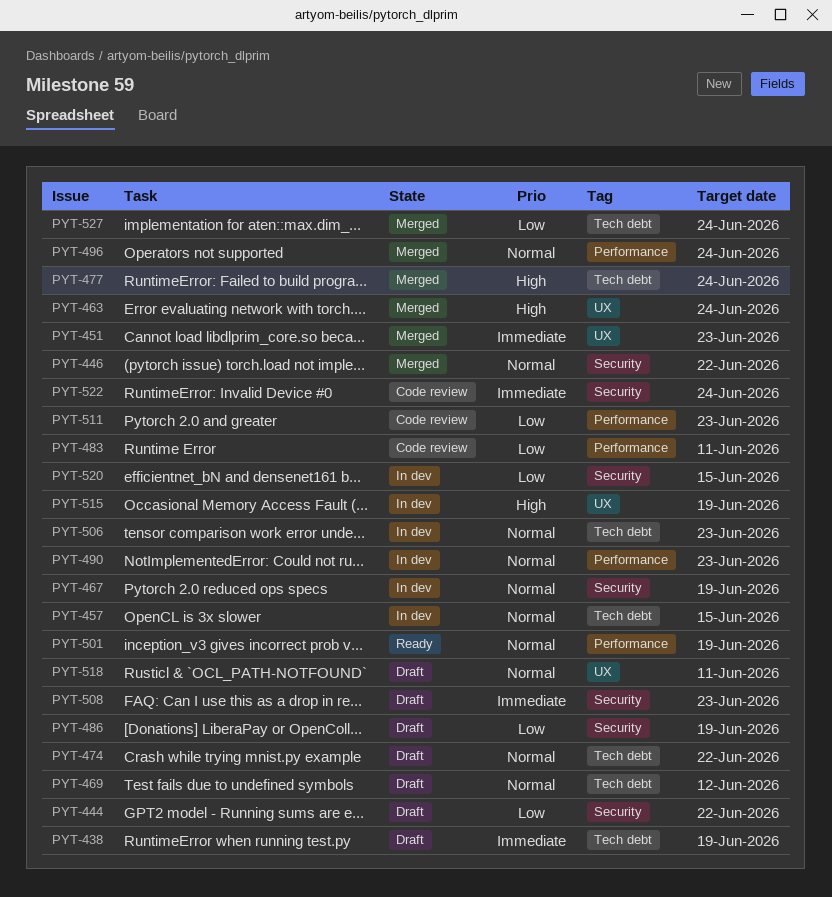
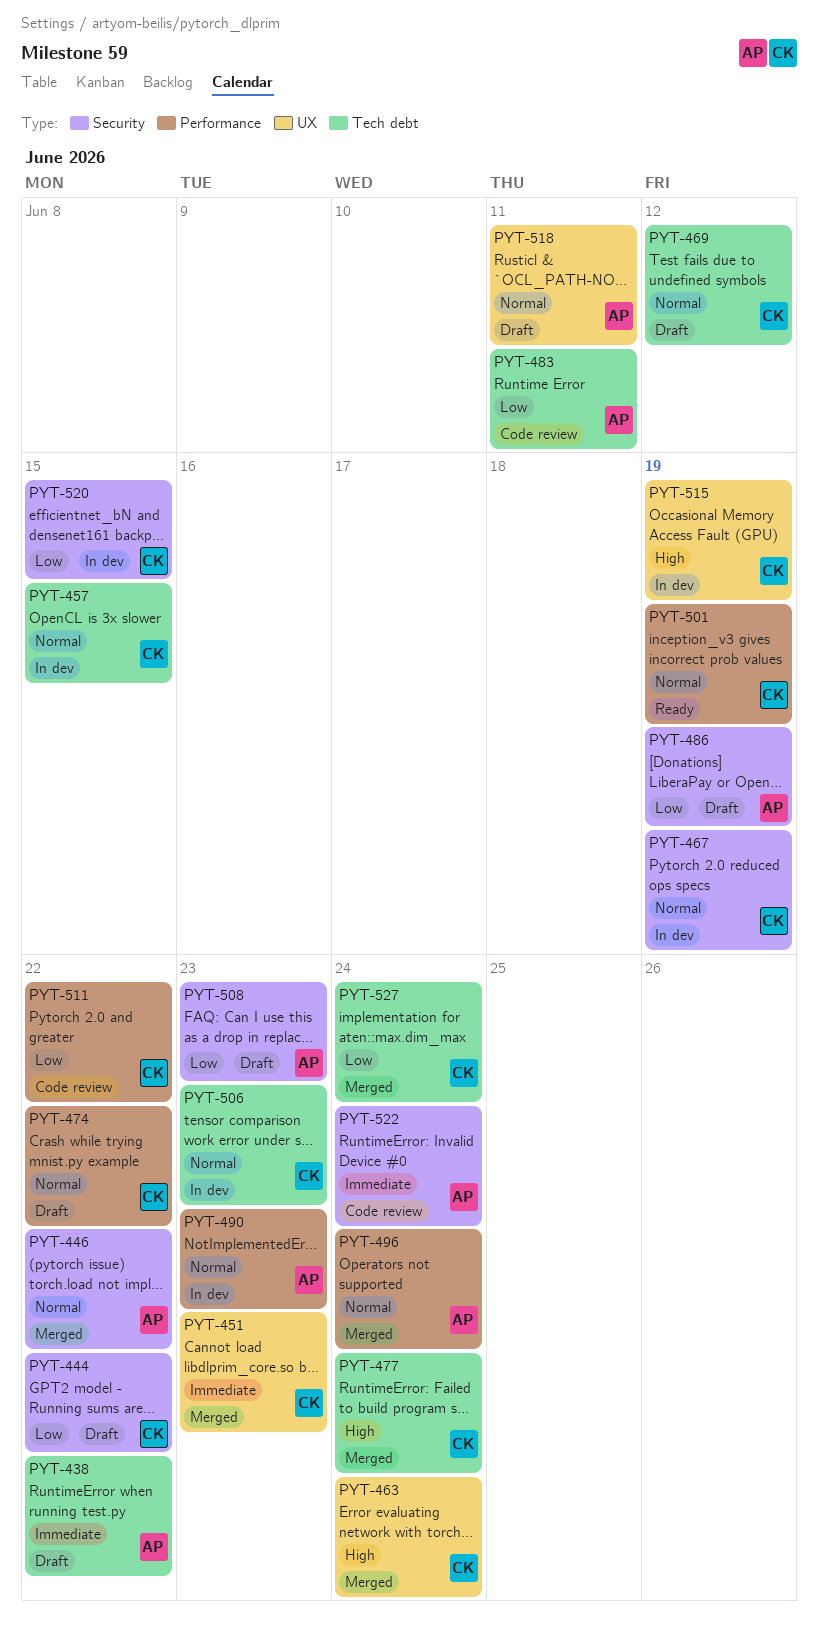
PYT-438, due: Jun 19 -> Jun 22
PYT-474, label: Tech debt -> Performance
PYT-483, label: Performance -> Tech debt
PYT-508, priority: Immediate -> Low
PYT-511, due: Jun 23 -> Jun 22

